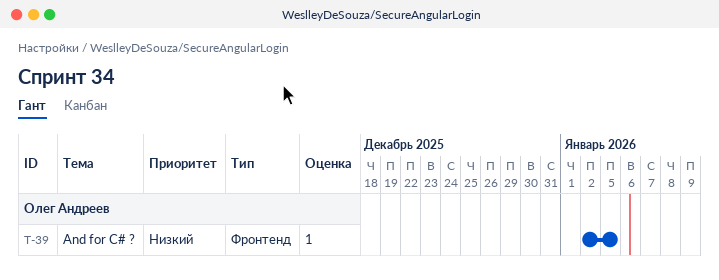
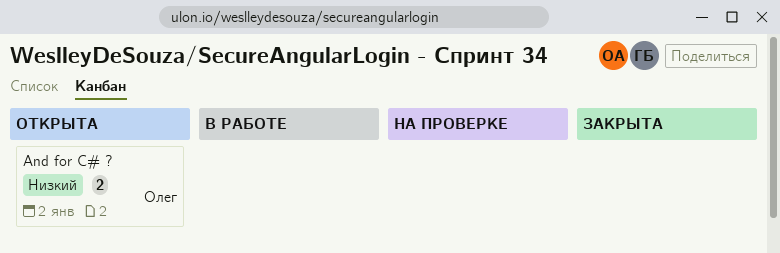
And for C# ?, estimate: 1 -> 2
And for C# ?, due: Jan 5 -> Jan 2

